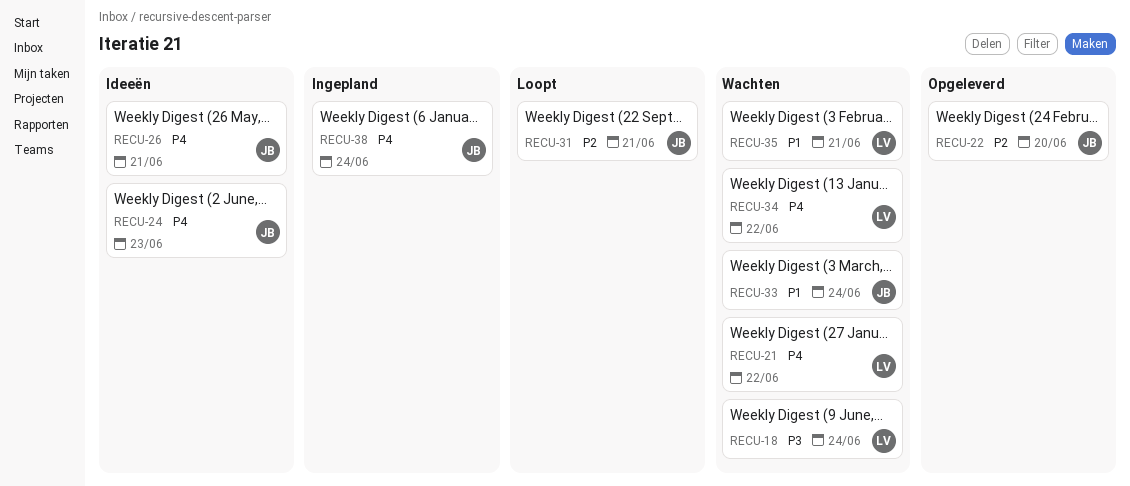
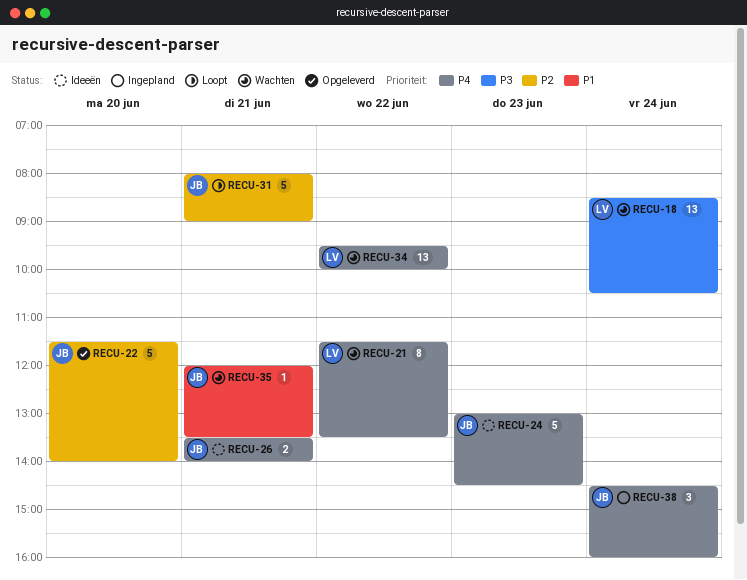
RECU-33: present -> none
RECU-35, owner: LV -> JB

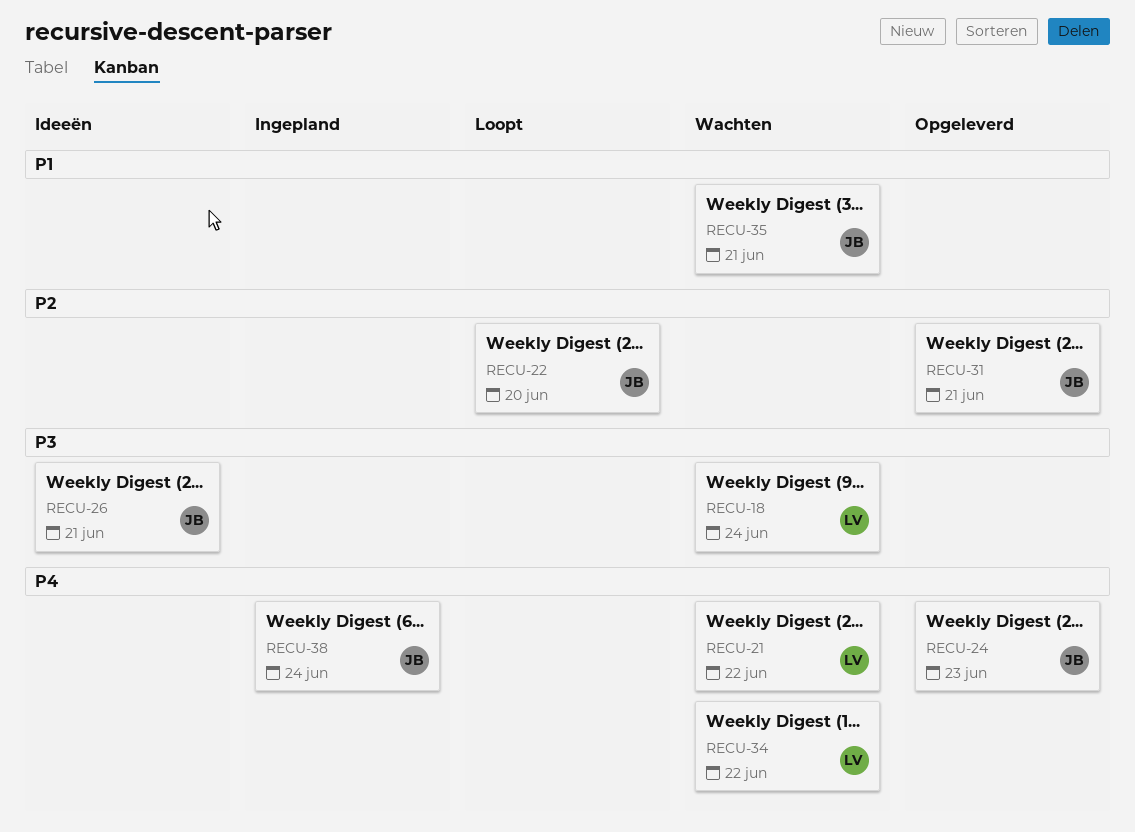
RECU-22, status: Opgeleverd -> Loopt
RECU-24, status: Ideeën -> Opgeleverd
RECU-26, priority: P4 -> P3
RECU-31, status: Loopt -> Opgeleverd

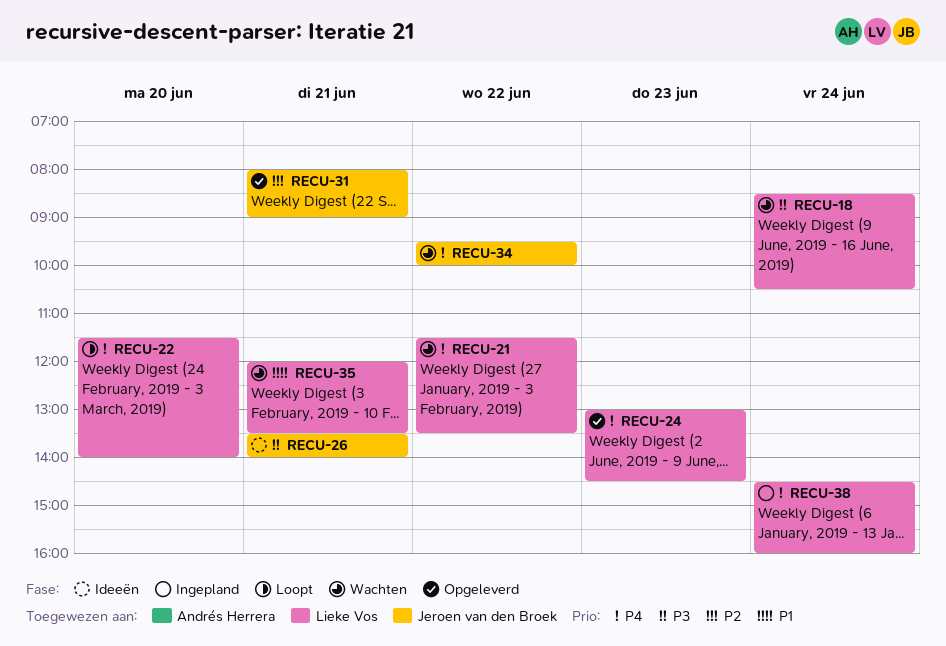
RECU-22, owner: Jeroen van den Broek -> Lieke Vos
RECU-22, priority: P2 -> P4
RECU-24, owner: Jeroen van den Broek -> Lieke Vos
RECU-34, owner: Lieke Vos -> Jeroen van den Broek
RECU-35, owner: Jeroen van den Broek -> Lieke Vos
RECU-38, owner: Jeroen van den Broek -> Lieke Vos

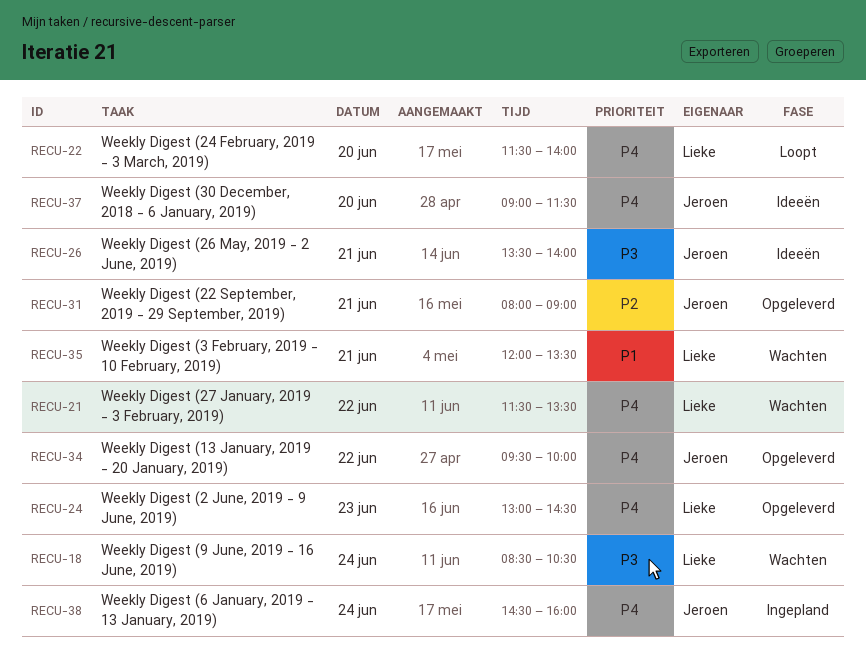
RECU-34, status: Wachten -> Opgeleverd
RECU-37: none -> present
RECU-38, owner: Lieke Vos -> Jeroen van den Broek

